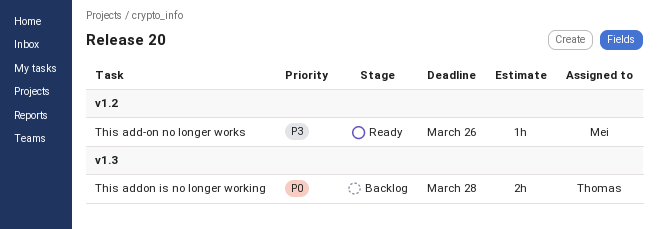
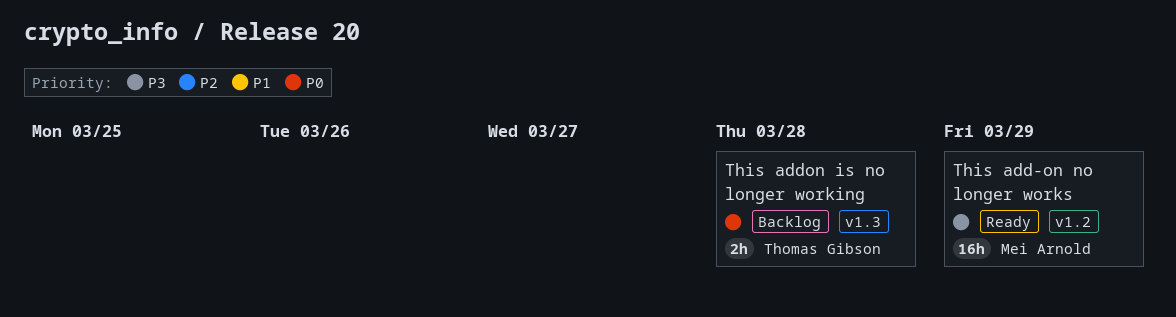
This add-on no longer works, estimate: 1h -> 16h
This add-on no longer works, due: Mar 26 -> Mar 29

